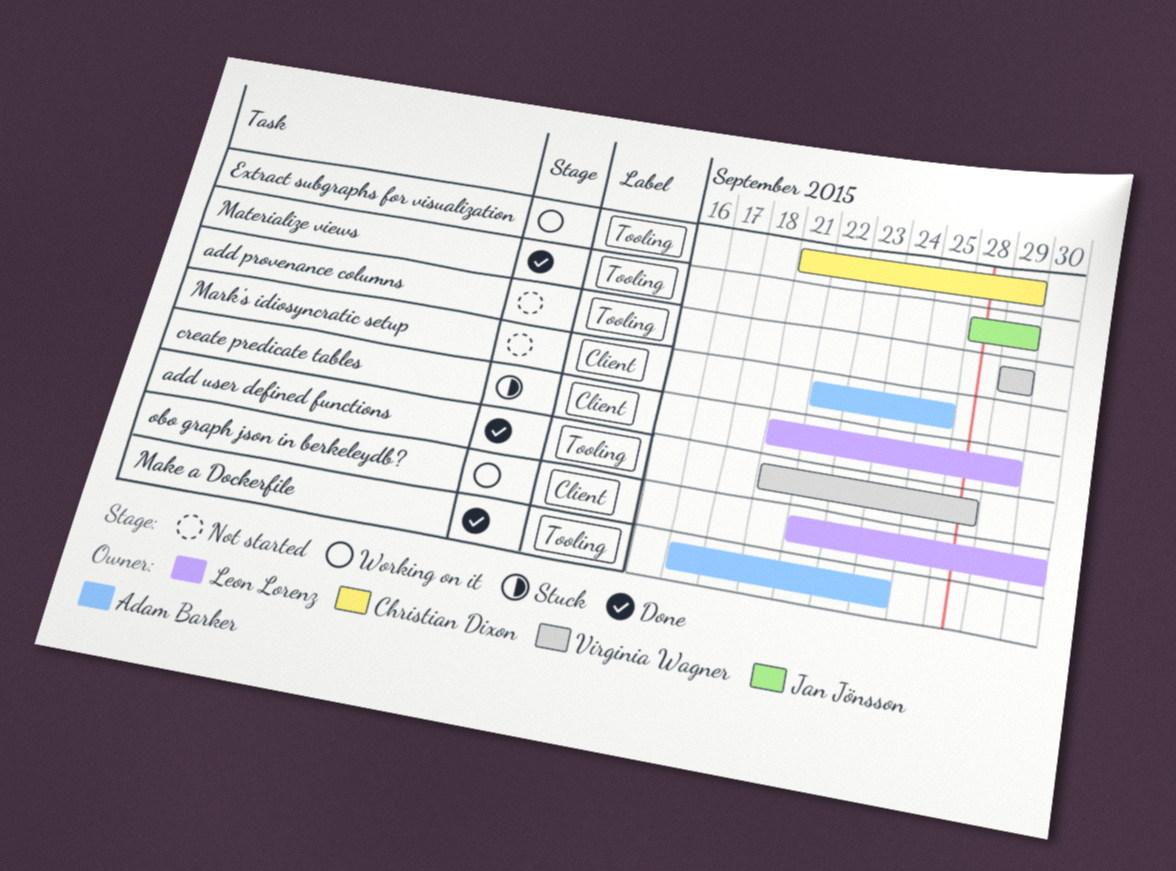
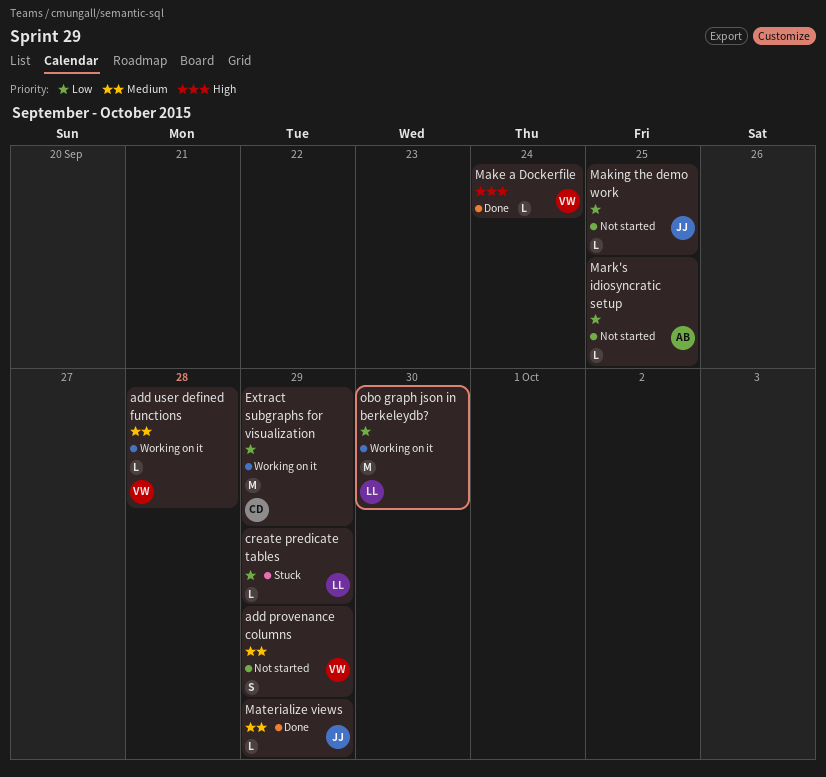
add user defined functions, status: Done -> Working on it
Make a Dockerfile, owner: Adam Barker -> Virginia Wagner
Making the demo work: none -> present

